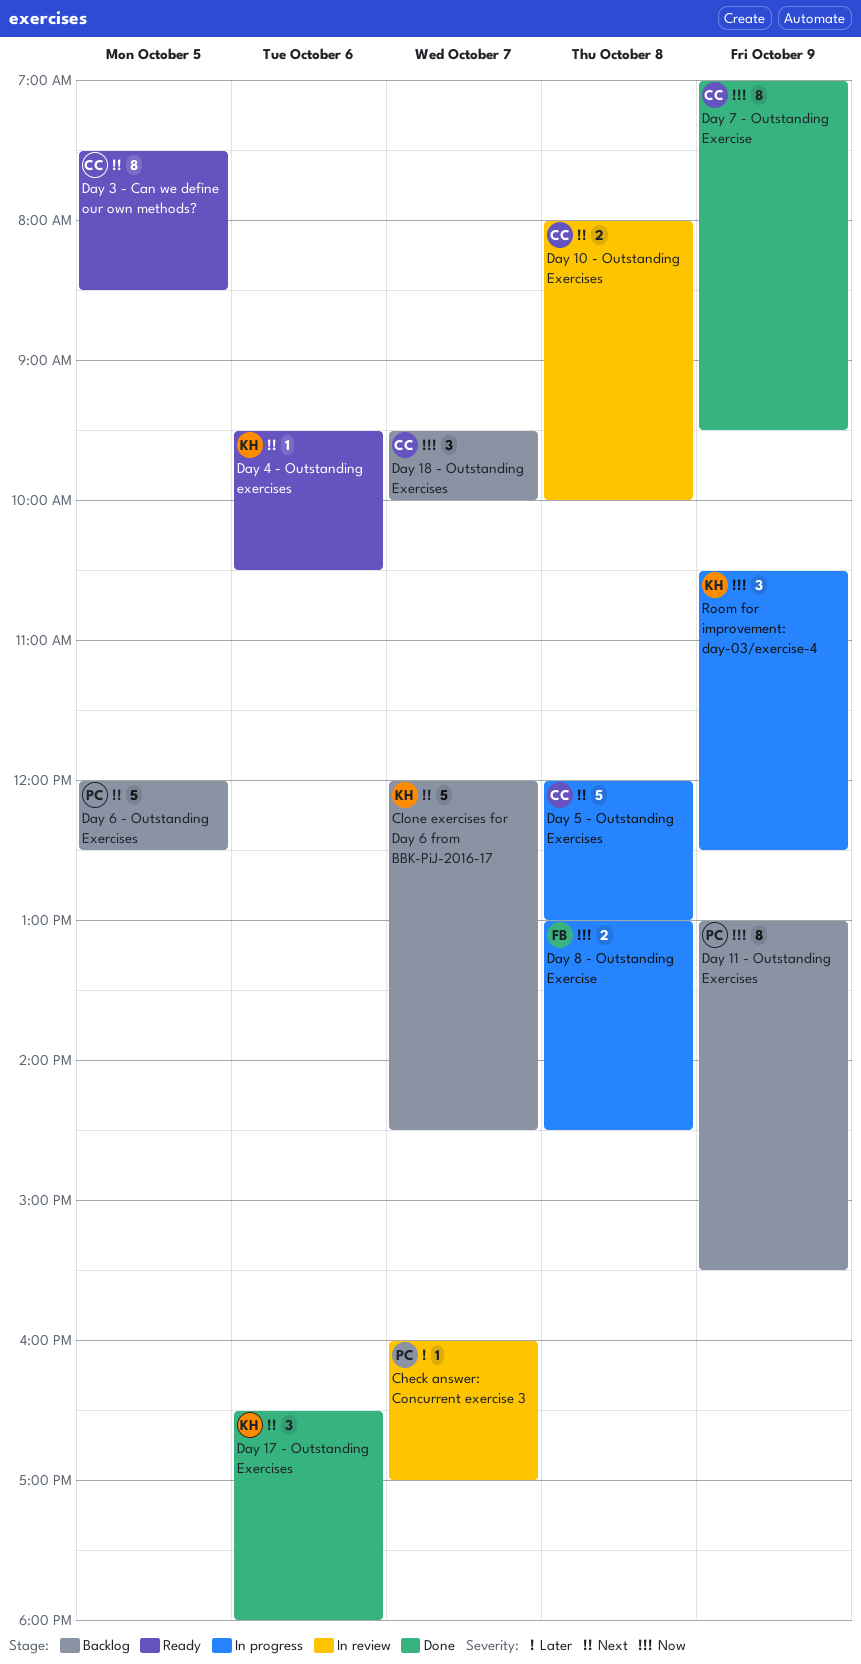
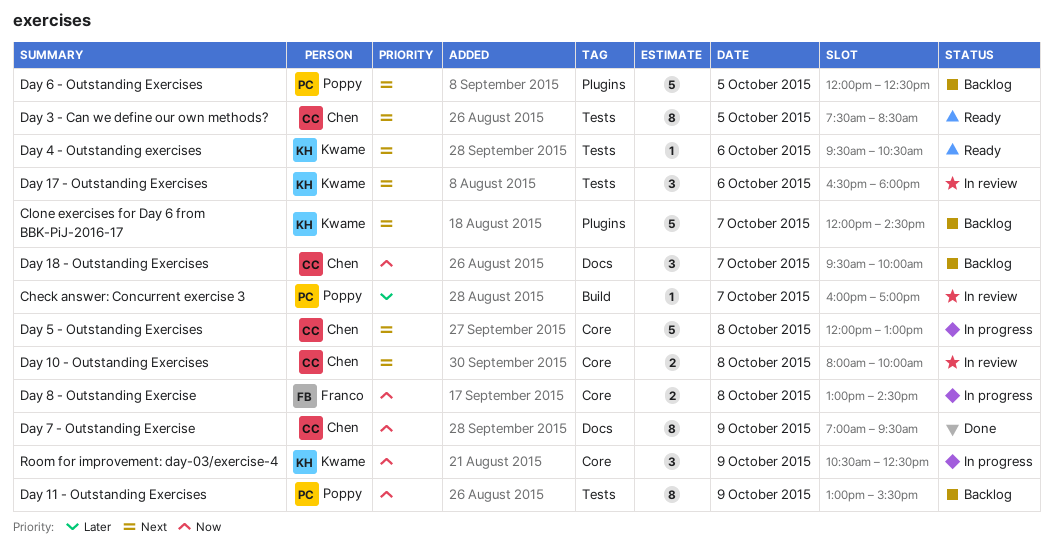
Day 17 - Outstanding Exercises, status: Done -> In review

